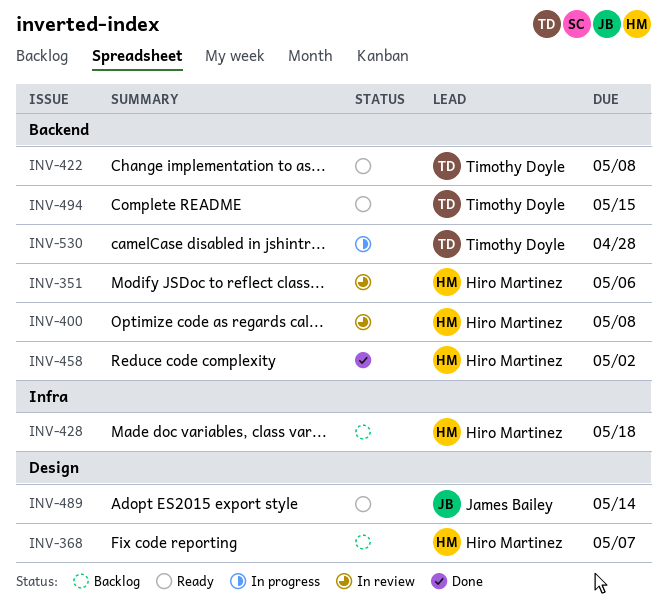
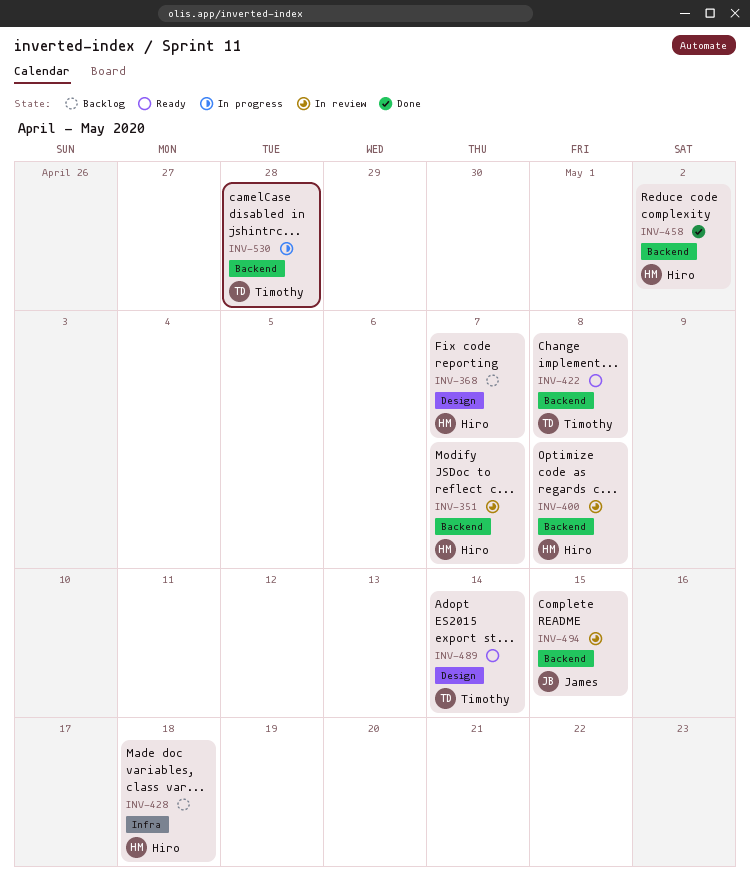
INV-351, due: May 6 -> May 7
INV-489, owner: James Bailey -> Timothy Doyle
INV-494, status: Ready -> In review
INV-494, owner: Timothy Doyle -> James Bailey

